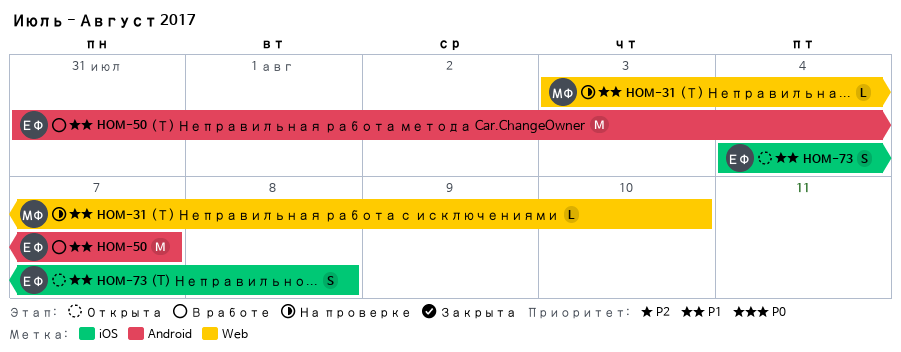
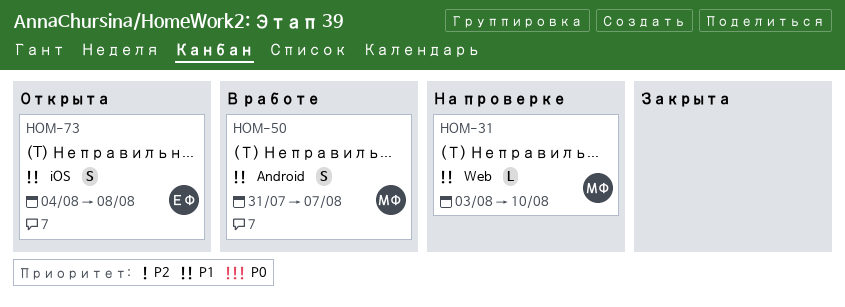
HOM-50, owner: ЕФ -> МФ
HOM-50, estimate: M -> S

